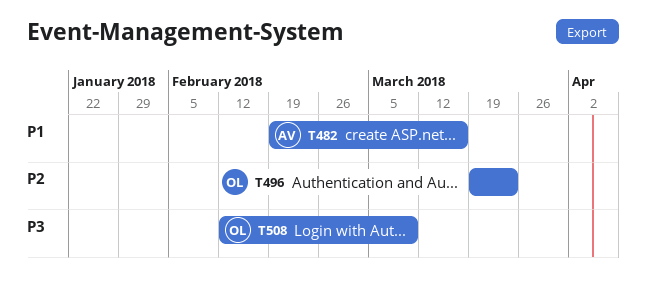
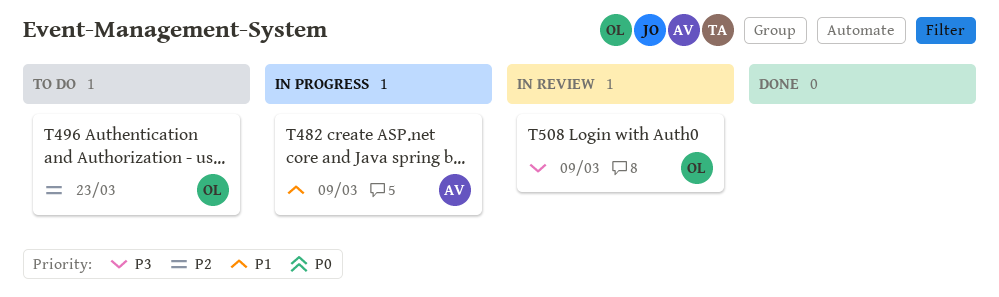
T482, due: Mar 16 -> Mar 9

